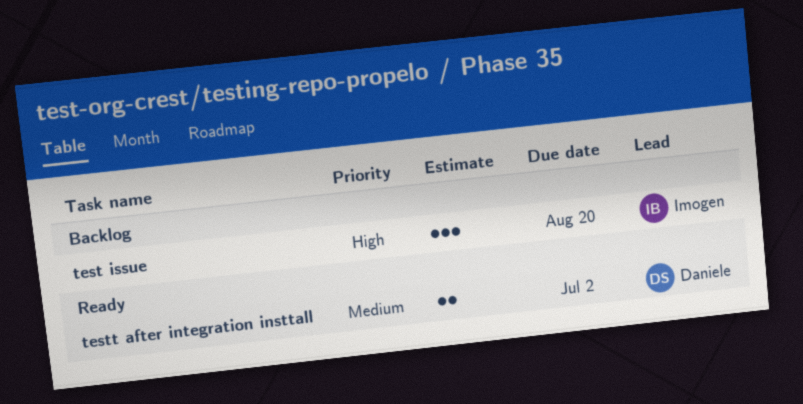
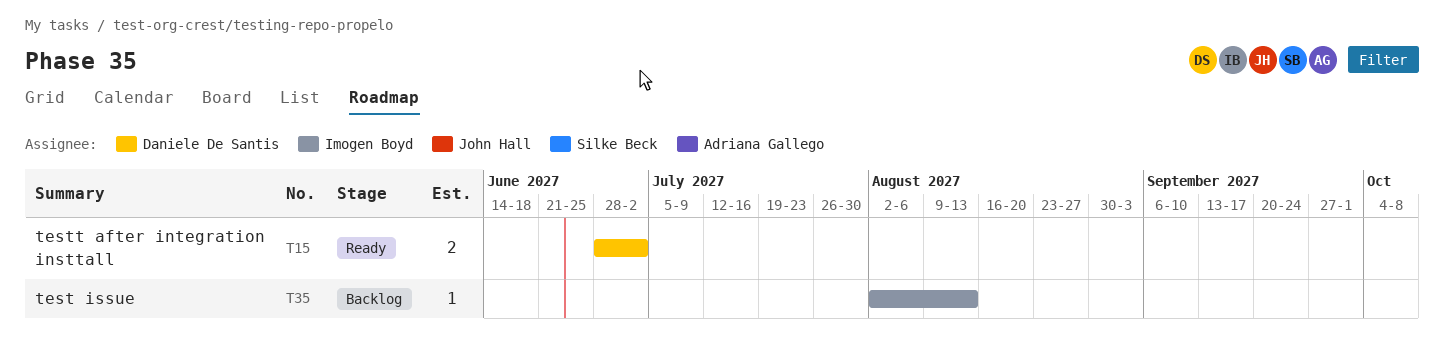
test issue, estimate: 3 -> 1
test issue, due: Aug 20 -> Aug 13

